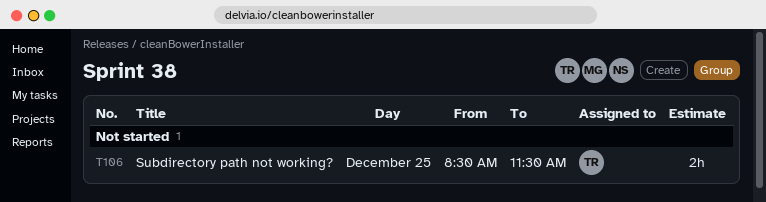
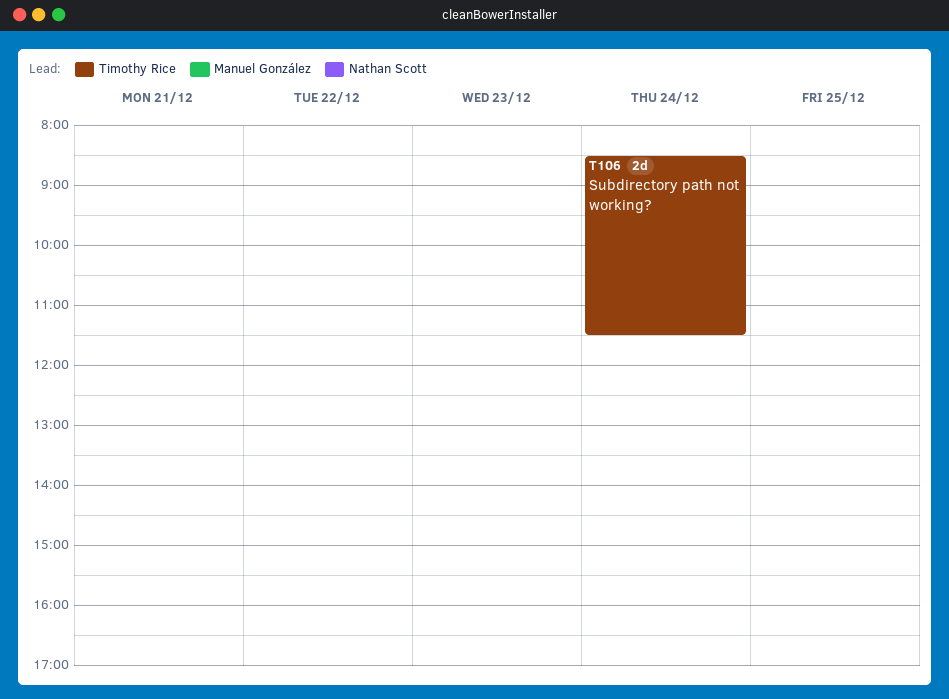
T106, estimate: 2h -> 2d
T106, day: Dec 25 -> Dec 24

